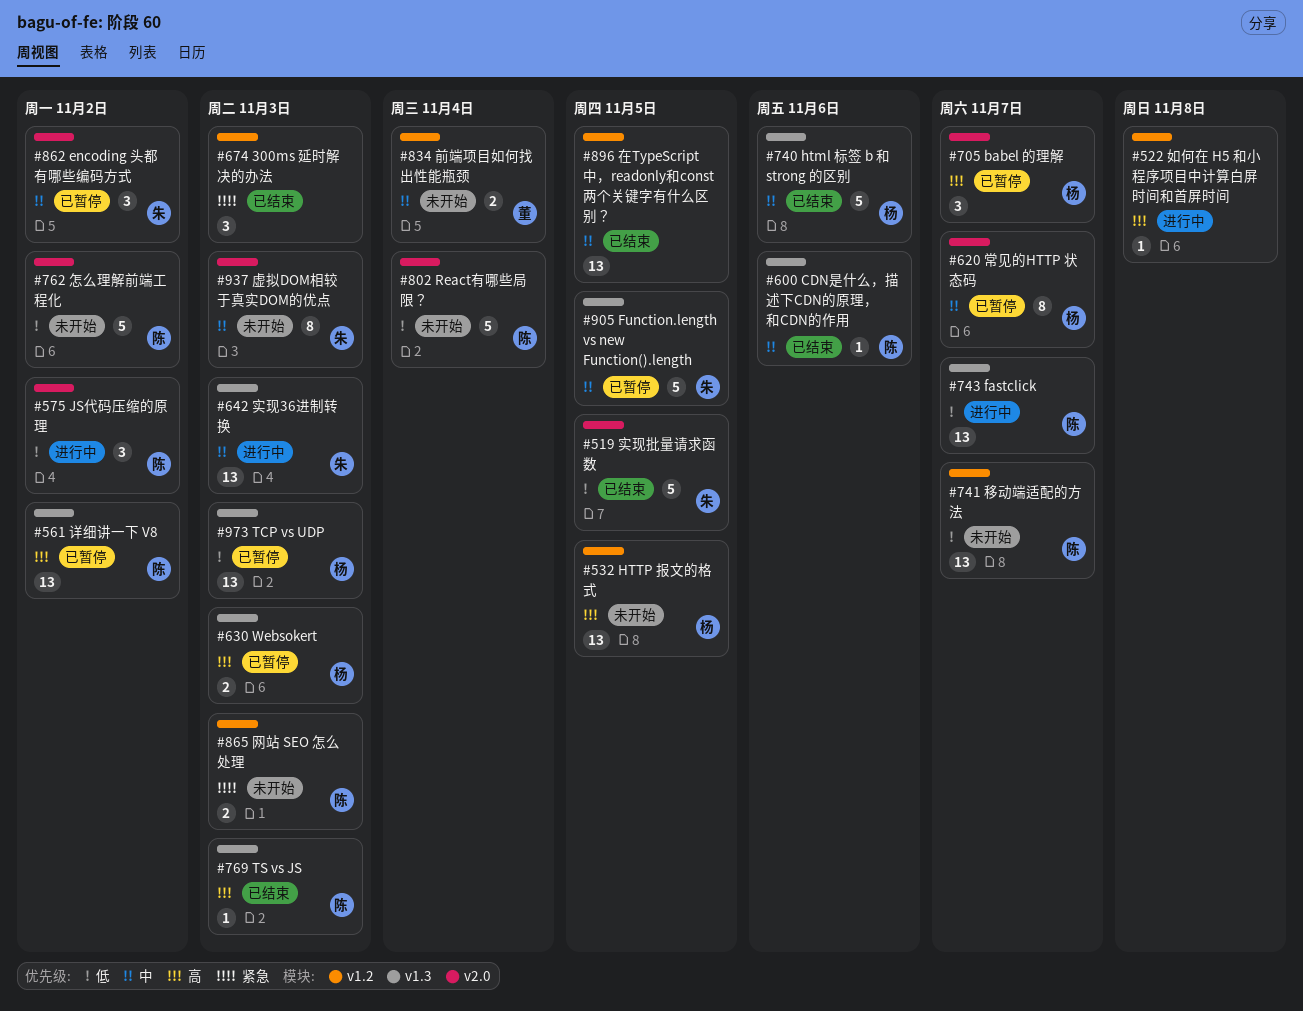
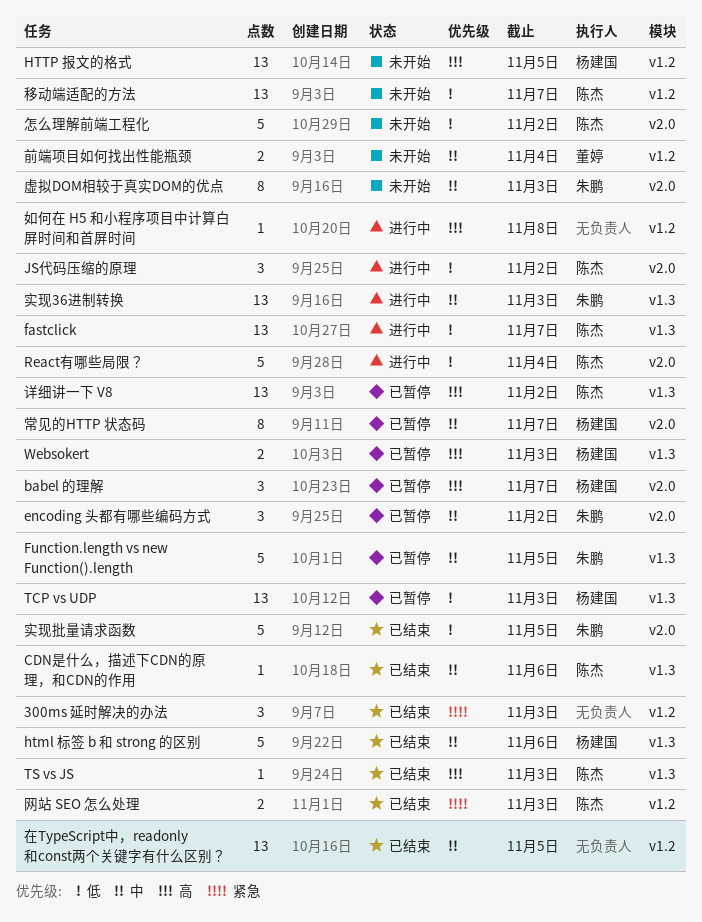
React有哪些局限？, status: 未开始 -> 进行中
网站 SEO 怎么处理, status: 未开始 -> 已结束

